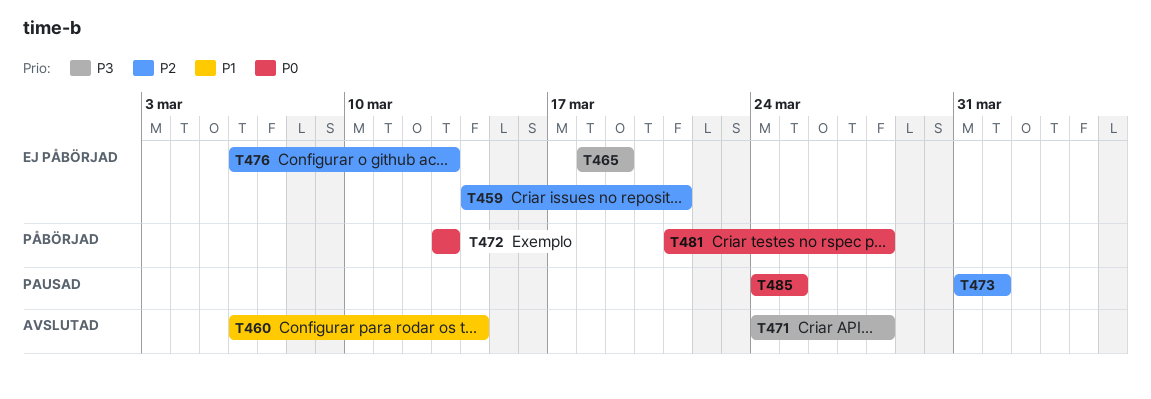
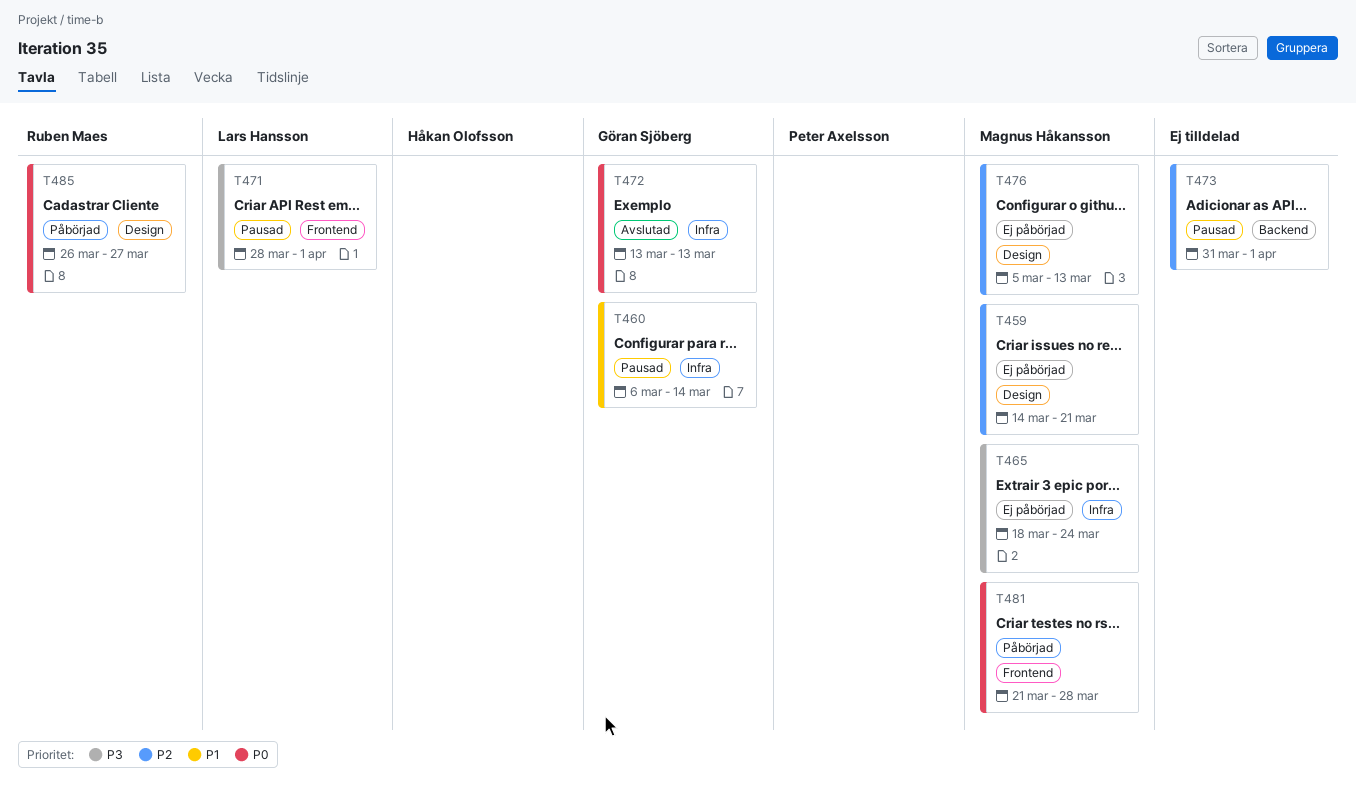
T460, status: Avslutad -> Pausad
T465, due: Mar 19 -> Mar 24
T471, status: Avslutad -> Pausad
T471, start: Mar 24 -> Mar 28
T471, due: Mar 28 -> Apr 1
T472, status: Påbörjad -> Avslutad
T476, start: Mar 6 -> Mar 5
T485, status: Pausad -> Påbörjad
T485, start: Mar 24 -> Mar 26
T485, due: Mar 25 -> Mar 27

